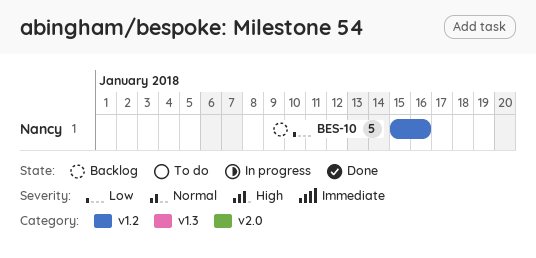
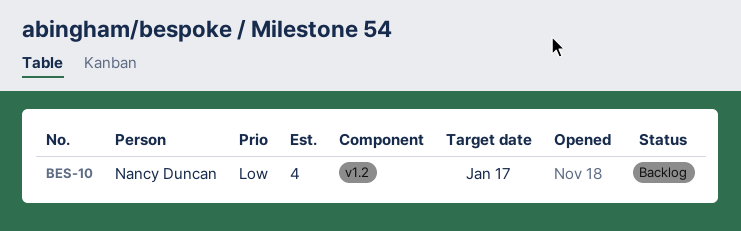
BES-10, estimate: 5 -> 4
BES-10, due: Jan 16 -> Jan 17

